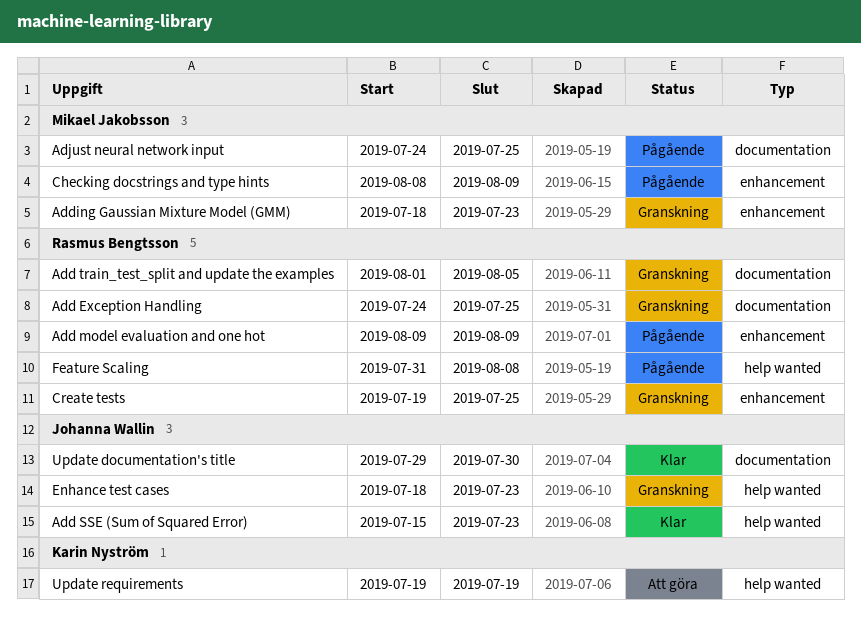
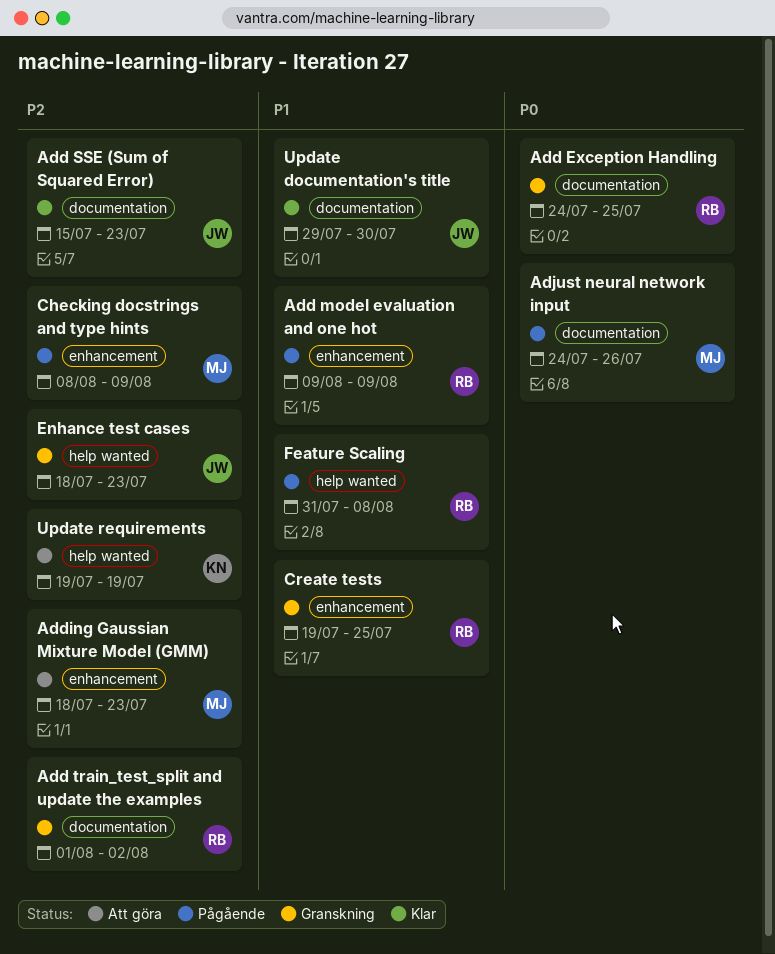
Add SSE (Sum of Squared Error), label: help wanted -> documentation
Add train_test_split and update the examples, due: Aug 5 -> Aug 2
Adding Gaussian Mixture Model (GMM), status: Granskning -> Att göra
Adjust neural network input, due: Jul 25 -> Jul 26

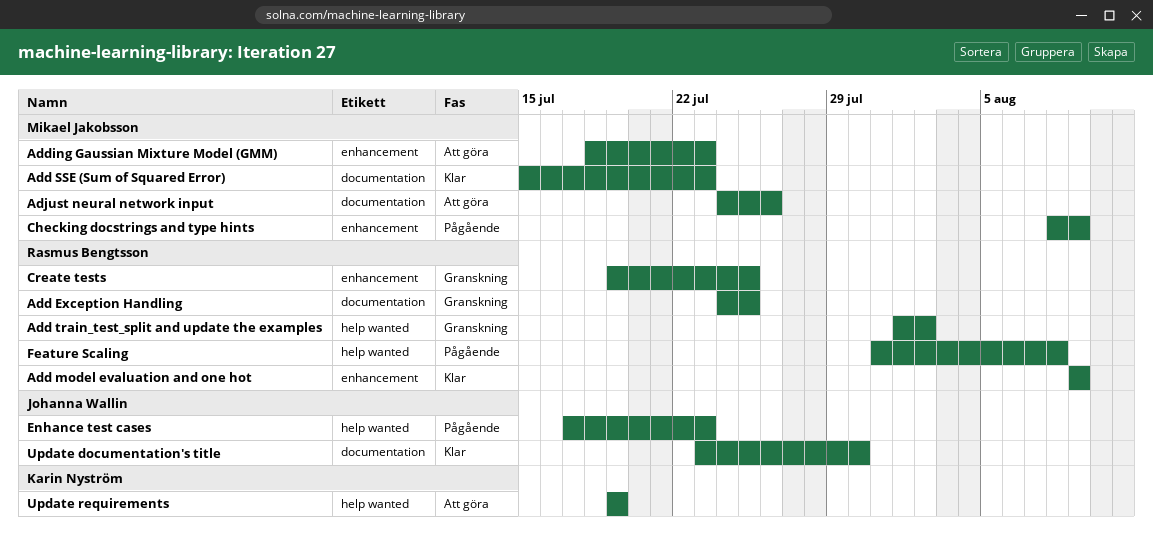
Add model evaluation and one hot, status: Pågående -> Klar
Add SSE (Sum of Squared Error), owner: Johanna Wallin -> Mikael Jakobsson
Add train_test_split and update the examples, label: documentation -> help wanted
Adjust neural network input, status: Pågående -> Att göra
Enhance test cases, status: Granskning -> Pågående
Enhance test cases, start: Jul 18 -> Jul 17
Update documentation's title, start: Jul 29 -> Jul 23

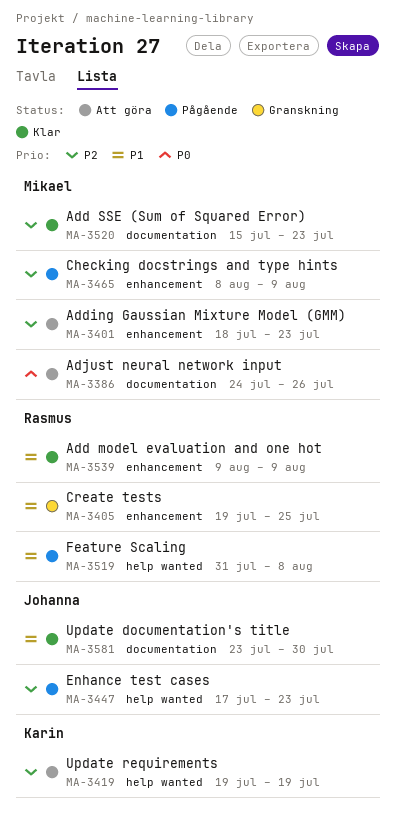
Add Exception Handling: present -> none
Add train_test_split and update the examples: present -> none

